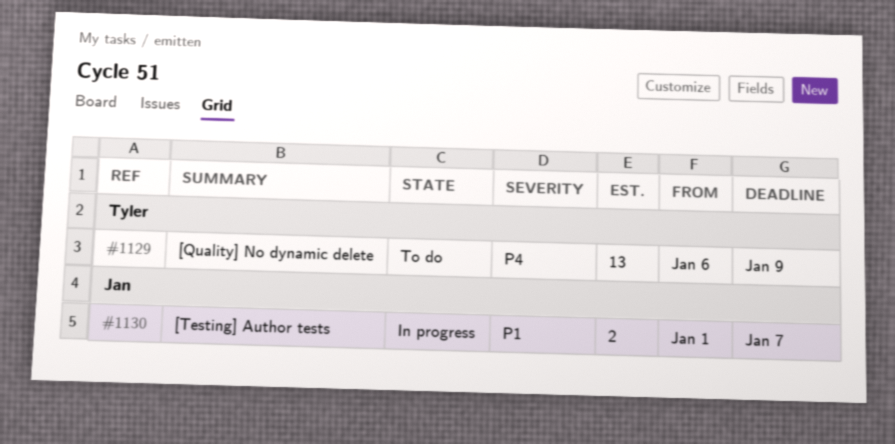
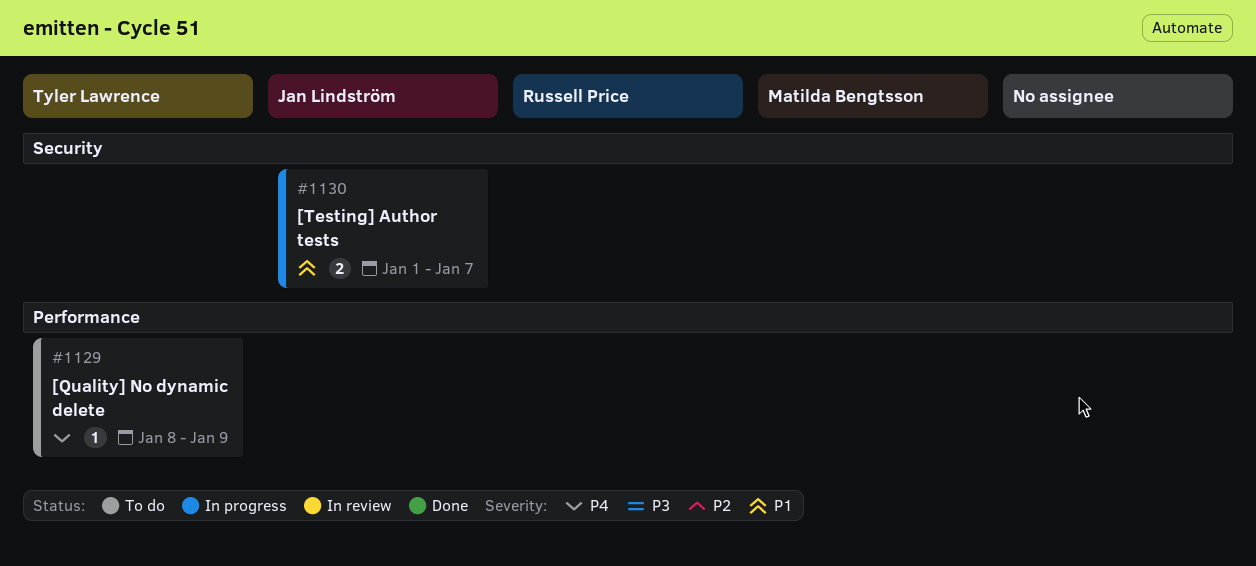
#1129, estimate: 13 -> 1
#1129, start: Jan 6 -> Jan 8

